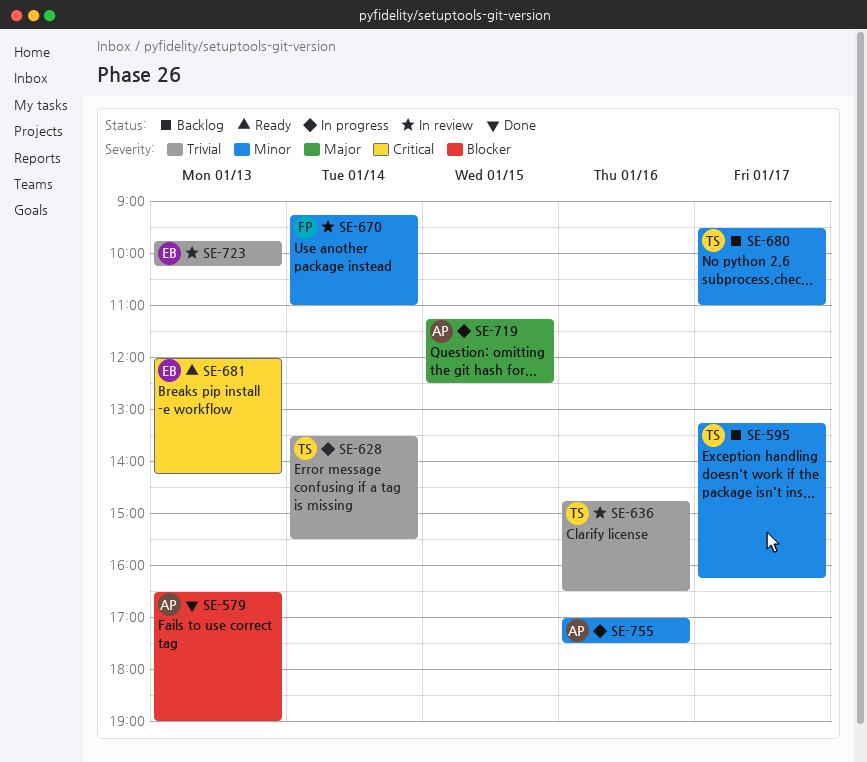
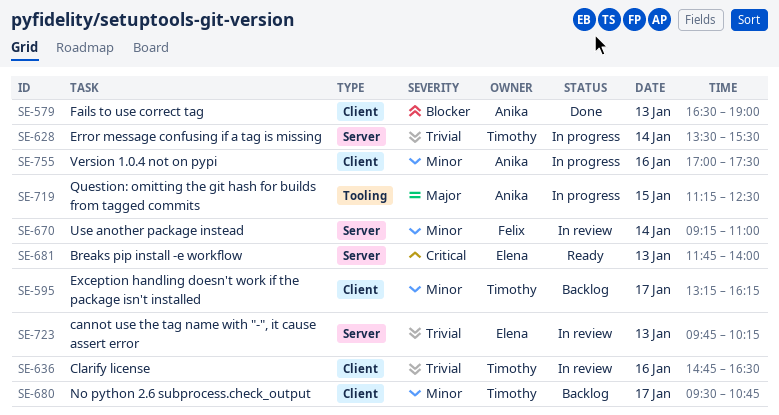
SE-680, ends: 11:00 -> 10:45
SE-681, begins: 12:00 -> 11:45
SE-681, ends: 14:15 -> 14:00

